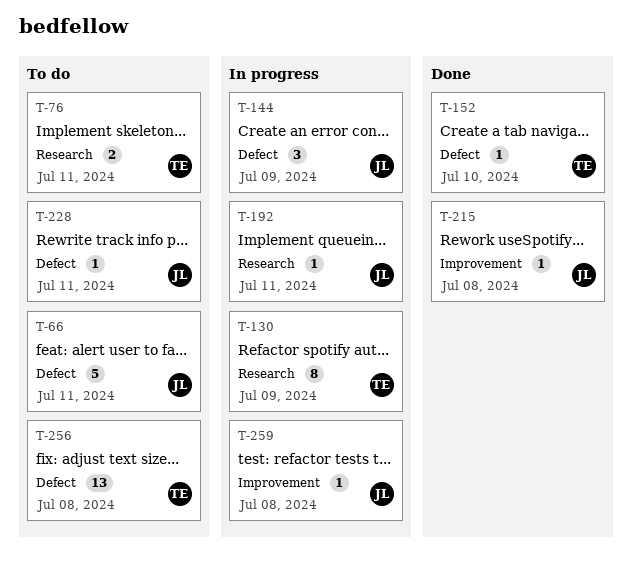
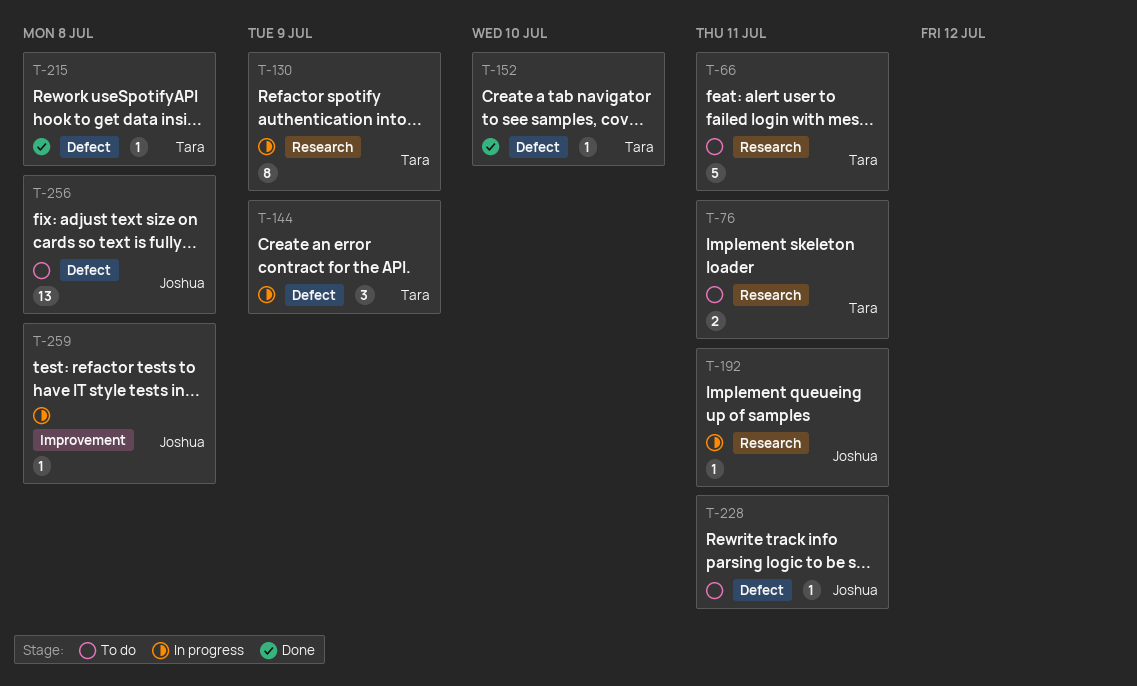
T-66, owner: Joshua -> Tara
T-66, label: Defect -> Research
T-144, owner: Joshua -> Tara
T-215, owner: Joshua -> Tara
T-215, label: Improvement -> Defect
T-256, owner: Tara -> Joshua

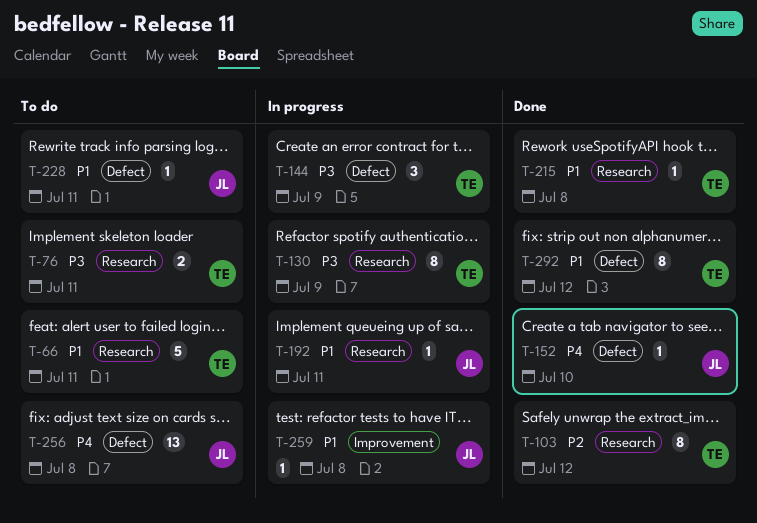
T-103: none -> present
T-152, owner: Tara -> Joshua
T-215, label: Defect -> Research
T-292: none -> present

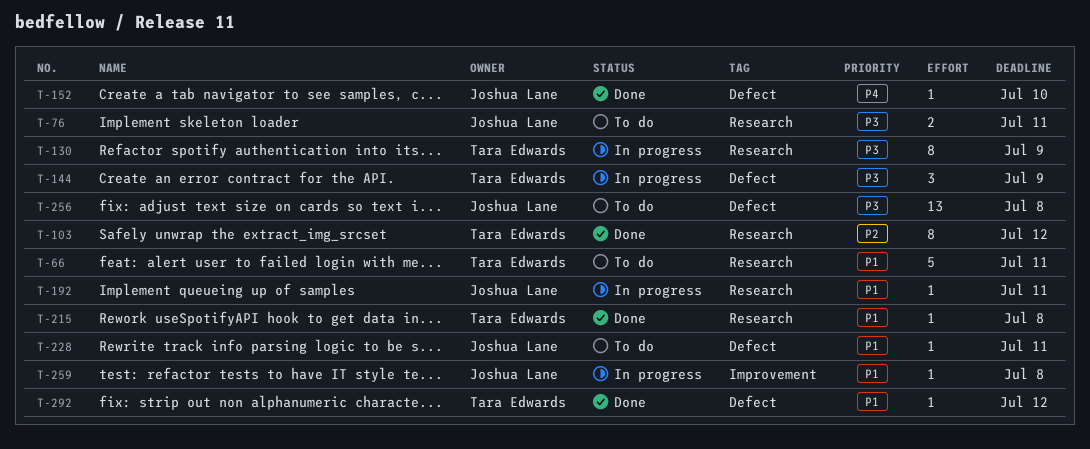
T-76, owner: Tara Edwards -> Joshua Lane
T-256, priority: P4 -> P3
T-292, estimate: 8 -> 1

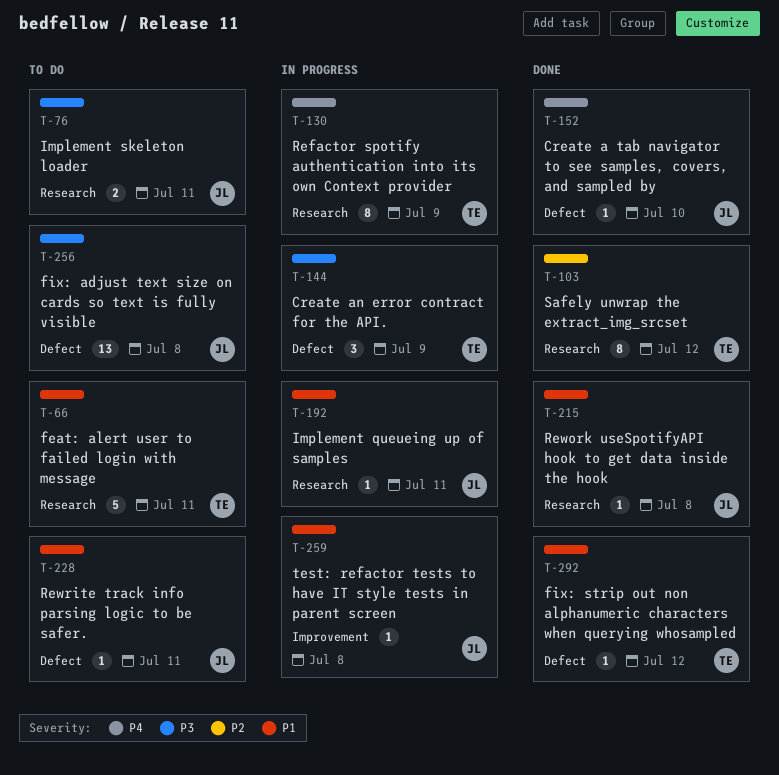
T-130, priority: P3 -> P4
T-215, owner: Tara Edwards -> Joshua Lane

